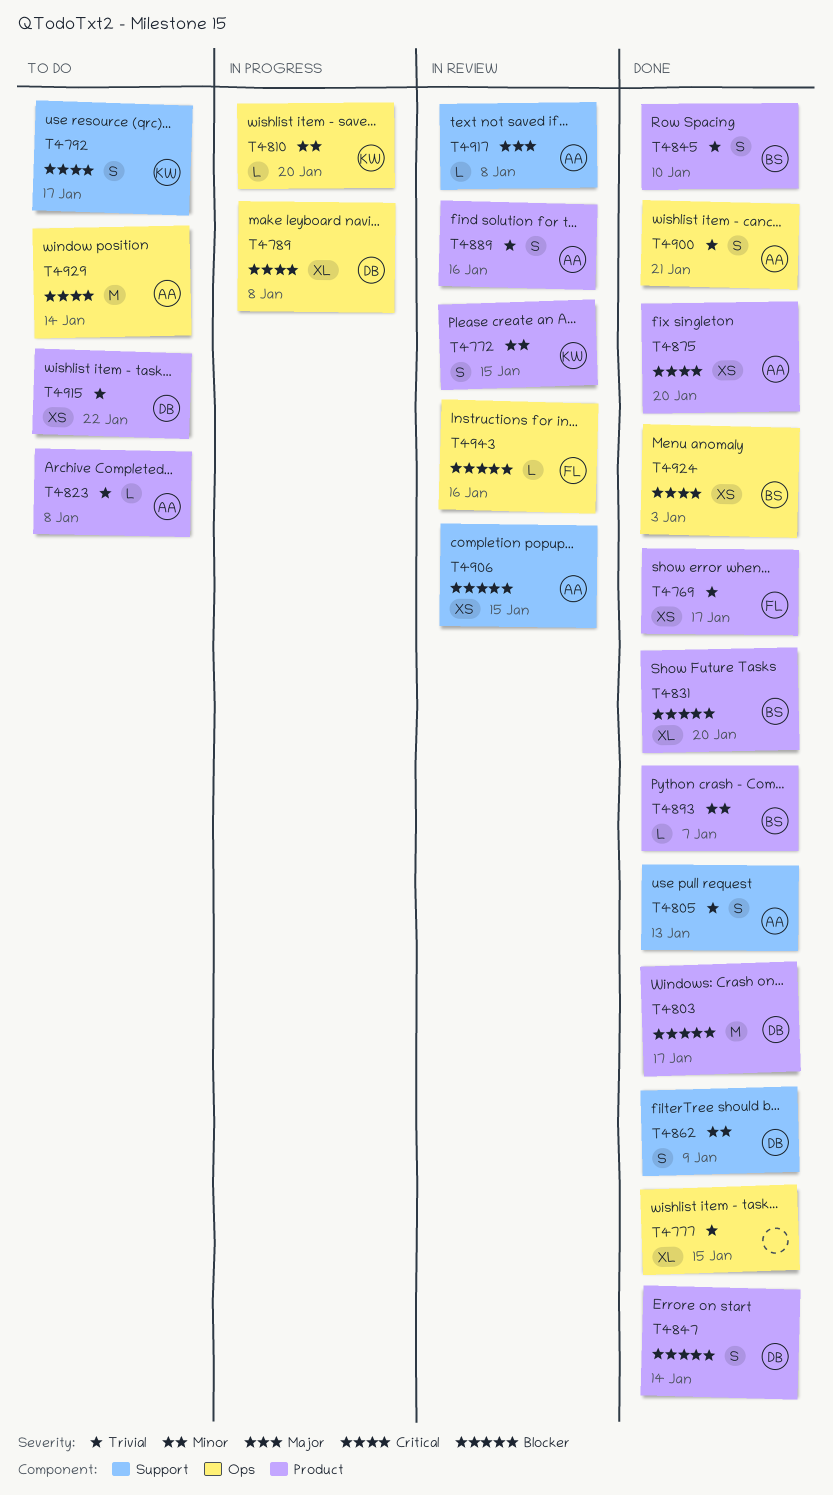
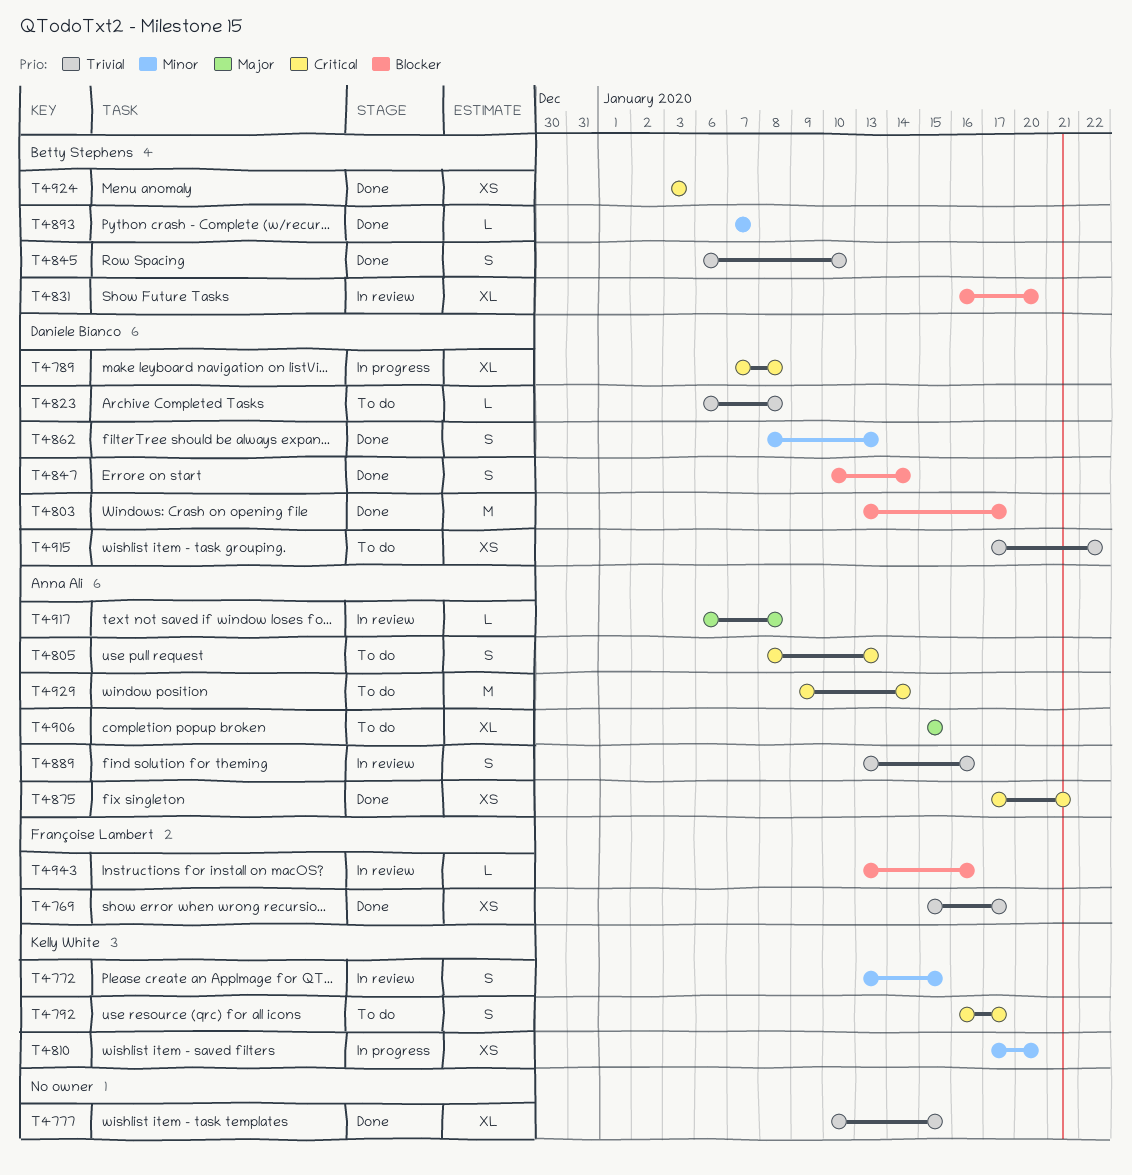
T4805, status: Done -> To do
T4805, priority: Trivial -> Critical
T4810, estimate: L -> XS
T4823, owner: Anna Ali -> Daniele Bianco
T4831, status: Done -> In review
T4862, due: Jan 9 -> Jan 13
T4875, due: Jan 20 -> Jan 21
T4900: present -> none
T4906, status: In review -> To do
T4906, priority: Blocker -> Major
T4906, estimate: XS -> XL

